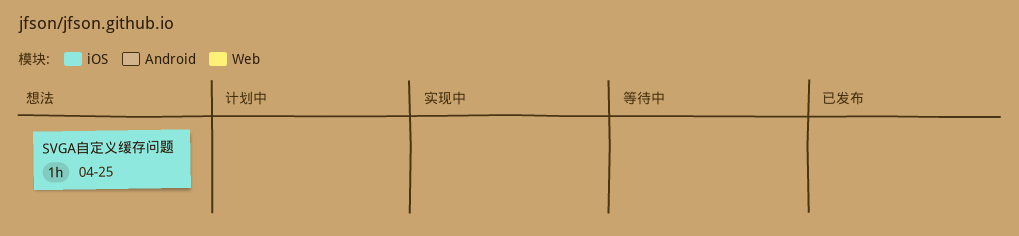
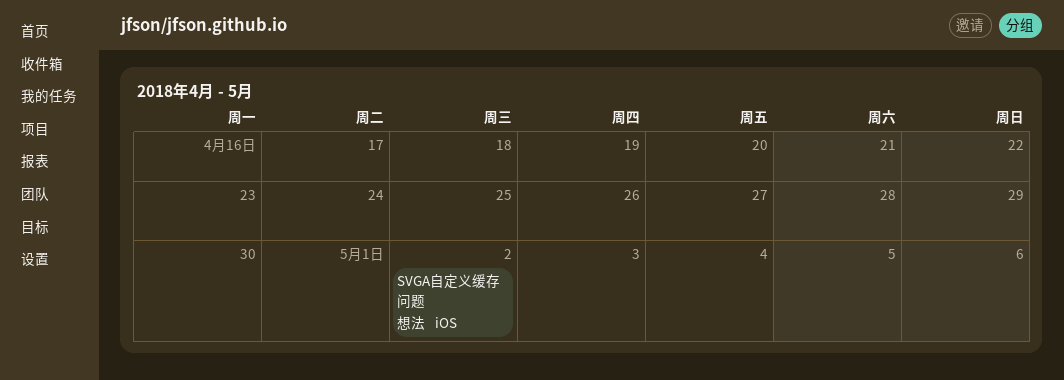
SVGA自定义缓存问题, due: Apr 25 -> May 2

